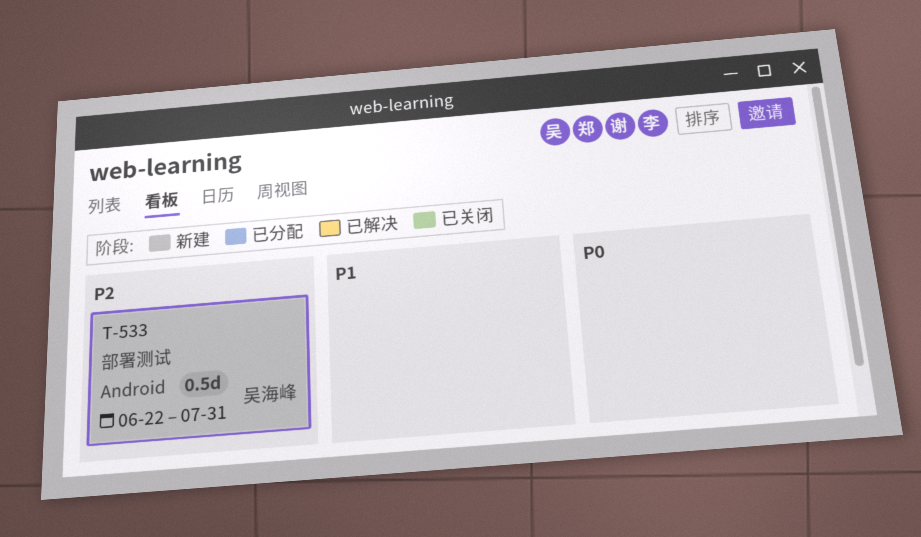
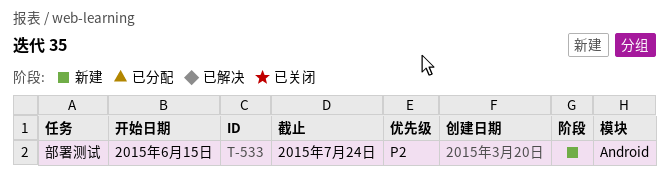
T-533, start: Jun 22 -> Jun 15
T-533, due: Jul 31 -> Jul 24

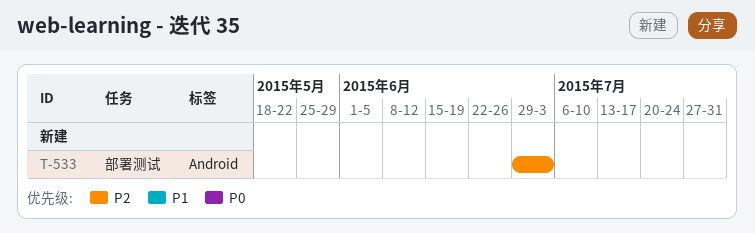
T-533, start: Jun 15 -> Jun 29
T-533, due: Jul 24 -> Jul 3

